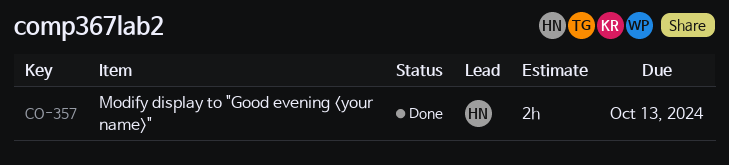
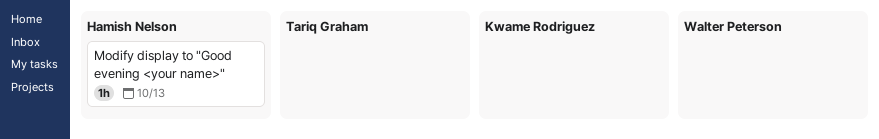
Modify display to "Good evening <your name>", estimate: 2h -> 1h

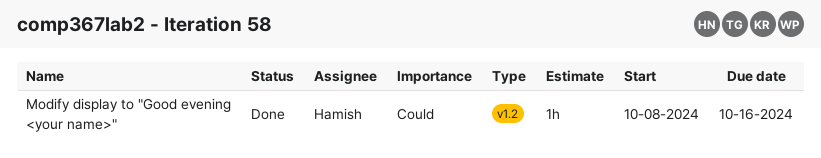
Modify display to "Good evening <your name>", due: Oct 13 -> Oct 16

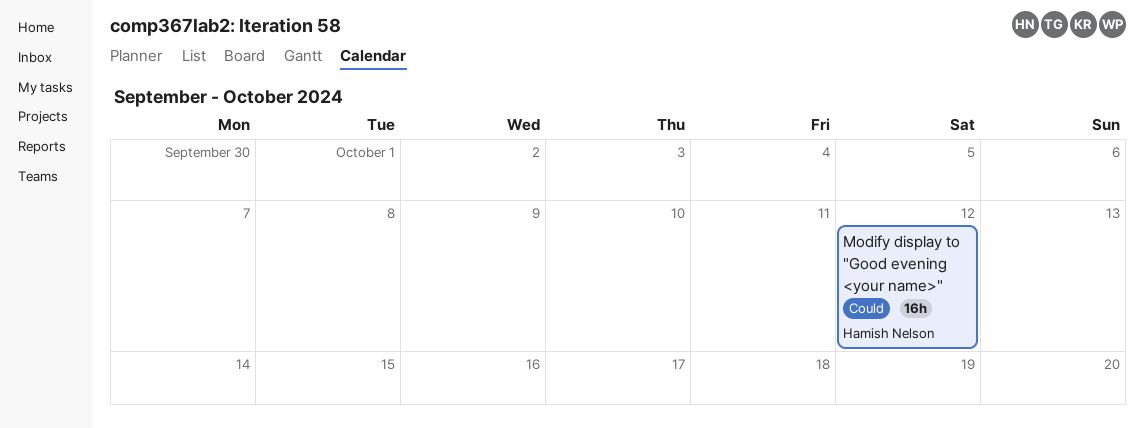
Modify display to "Good evening <your name>", estimate: 1h -> 16h
Modify display to "Good evening <your name>", due: Oct 16 -> Oct 12

